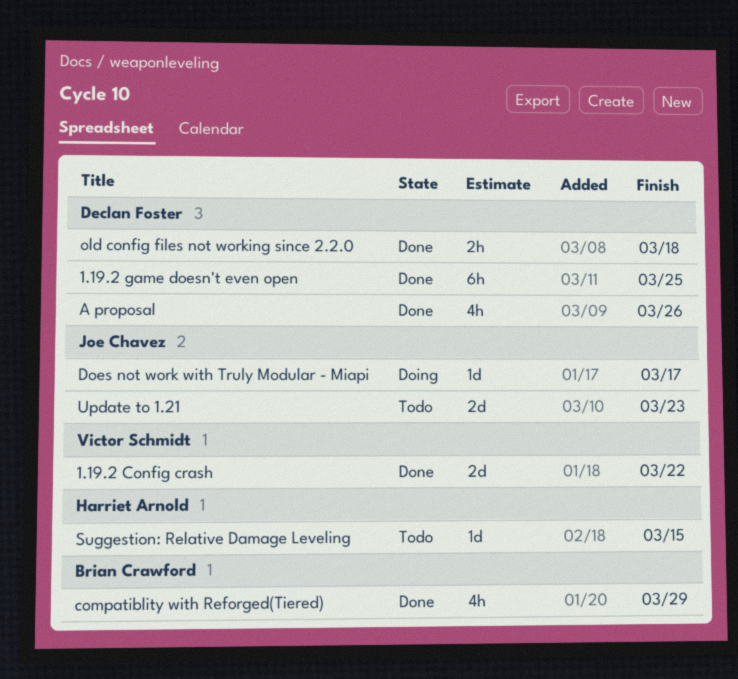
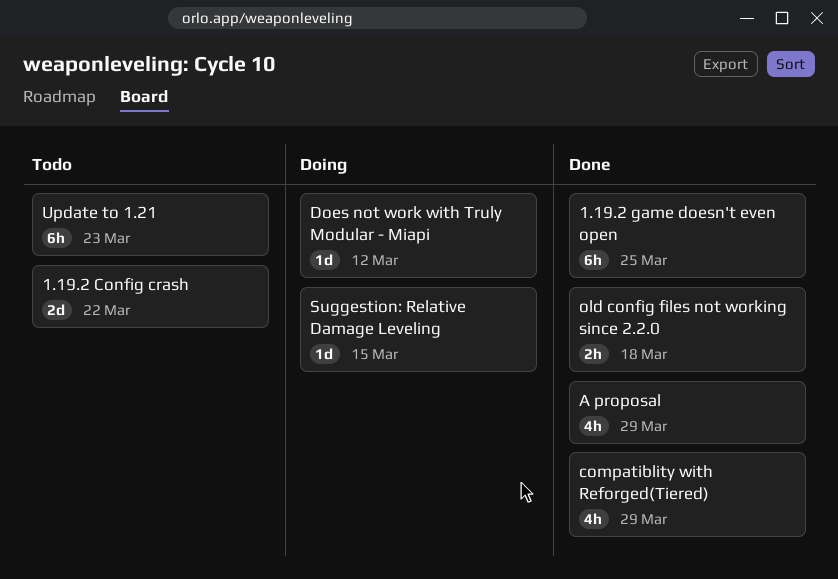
1.19.2 Config crash, status: Done -> Todo
A proposal, due: Mar 26 -> Mar 29
Does not work with Truly Modular - Miapi, due: Mar 17 -> Mar 12
Suggestion: Relative Damage Leveling, status: Todo -> Doing
Update to 1.21, estimate: 2d -> 6h

